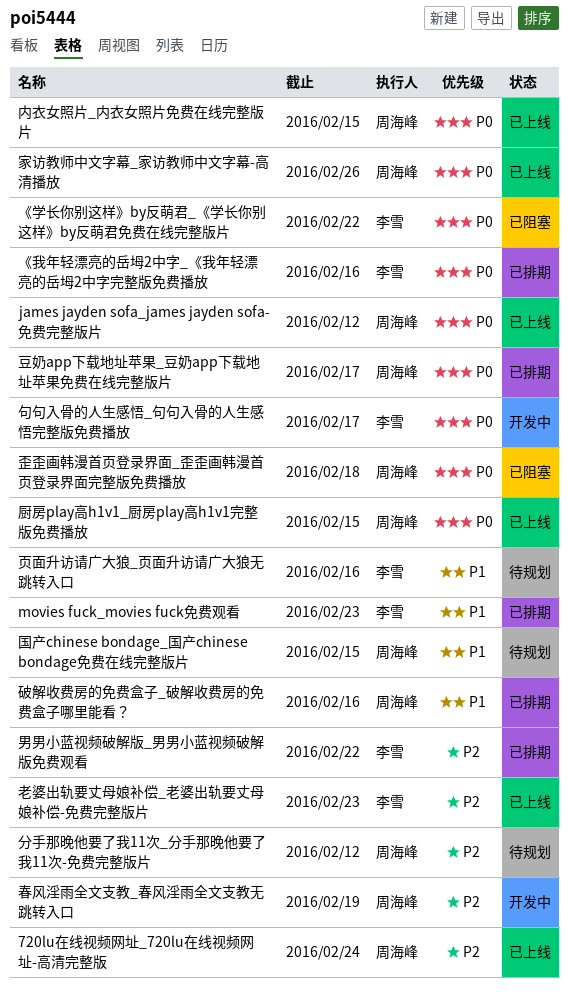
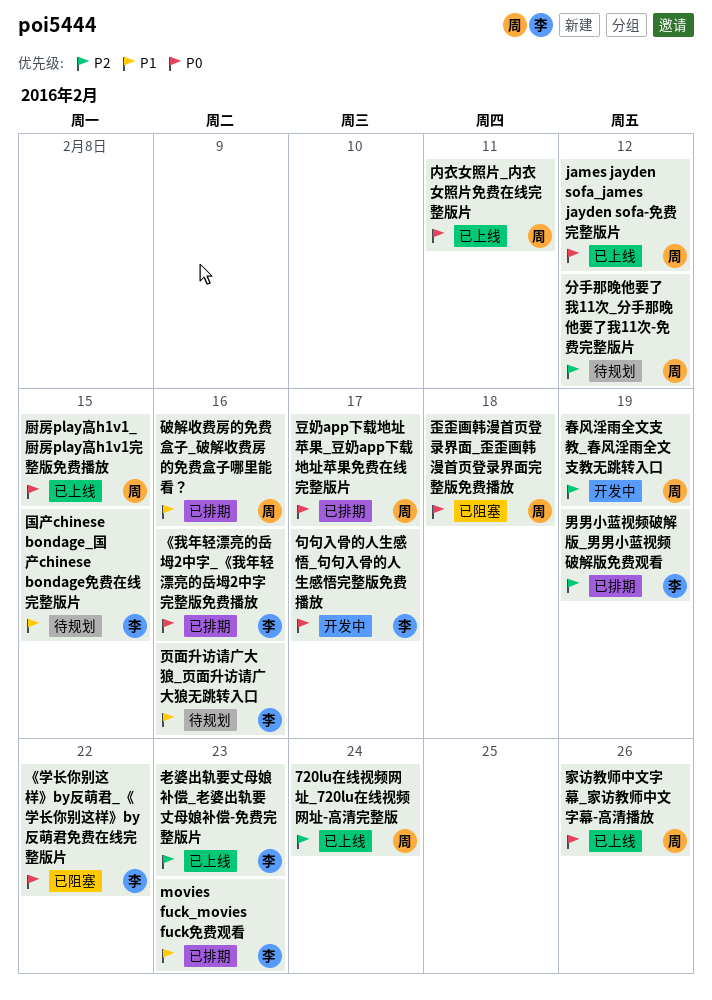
内衣女照片_内衣女照片免费在线完整版片, due: Feb 15 -> Feb 11
国产chinese bondage_国产chinese bondage免费在线完整版片, owner: 周海峰 -> 李雪
男男小蓝视频破解版_男男小蓝视频破解版免费观看, due: Feb 22 -> Feb 19

